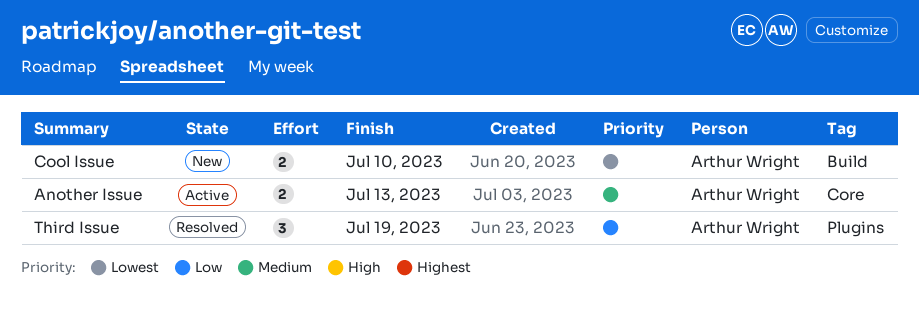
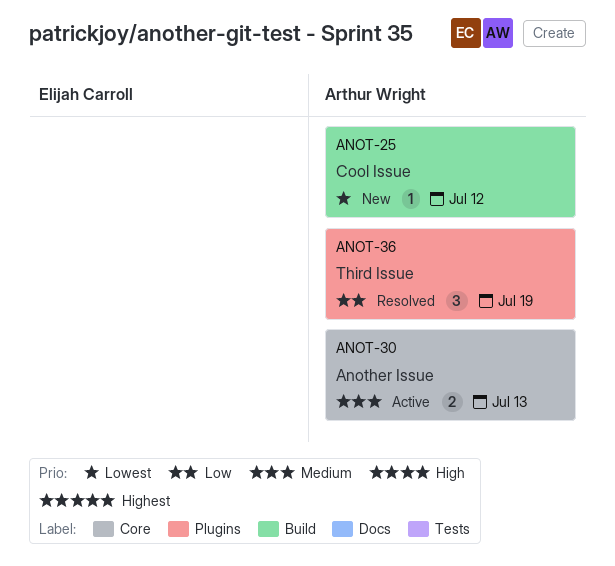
Cool Issue, estimate: 2 -> 1
Cool Issue, due: Jul 10 -> Jul 12

